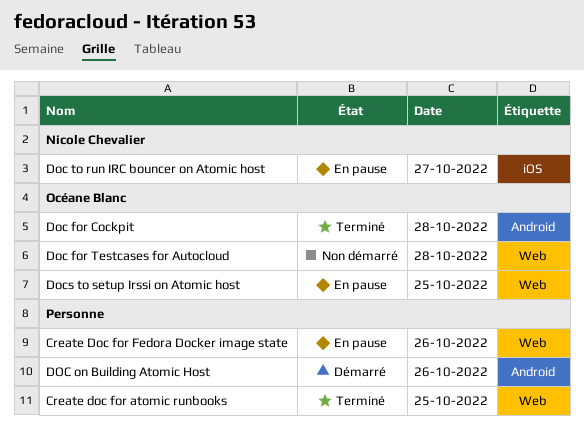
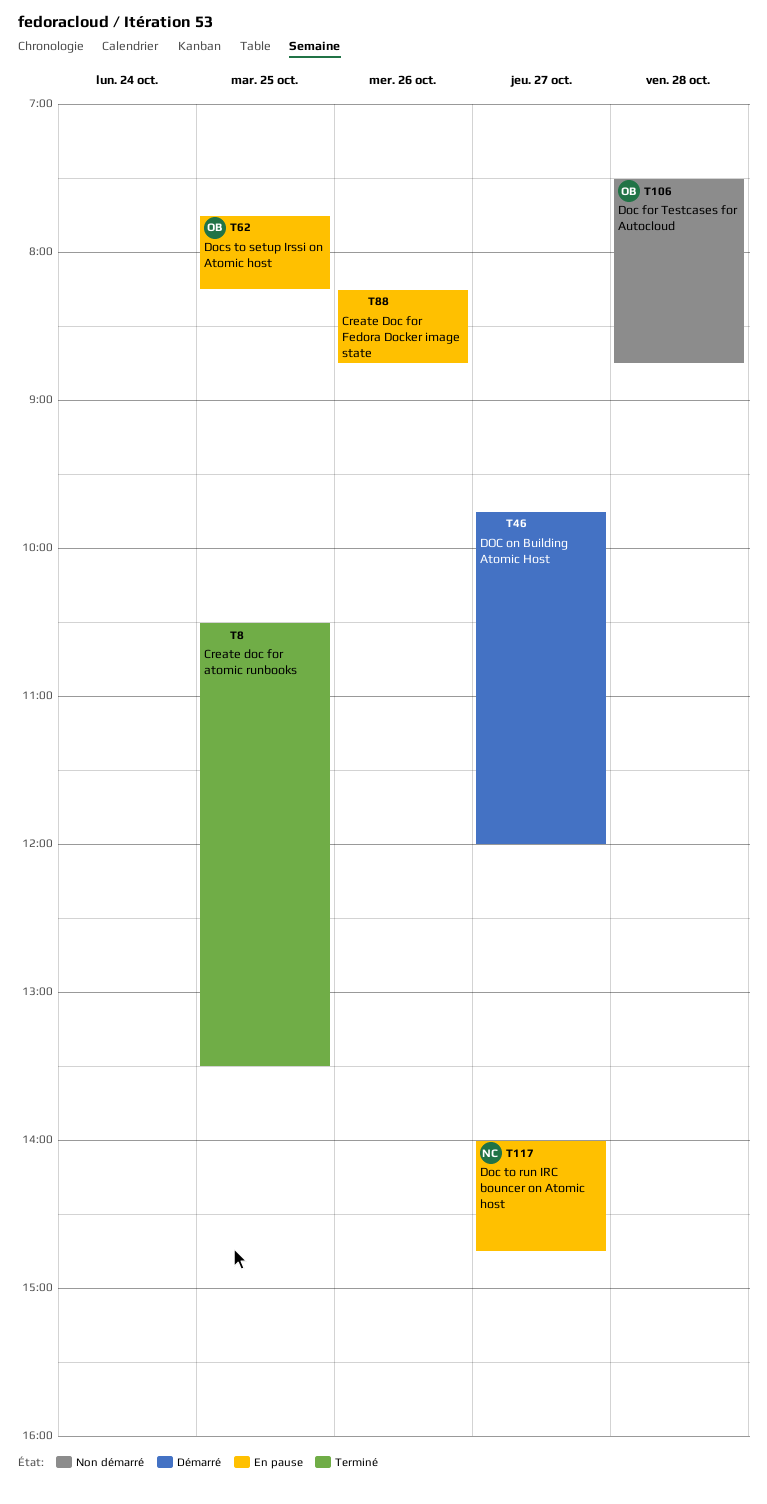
Doc for Cockpit: present -> none
DOC on Building Atomic Host, day: Oct 26 -> Oct 27

